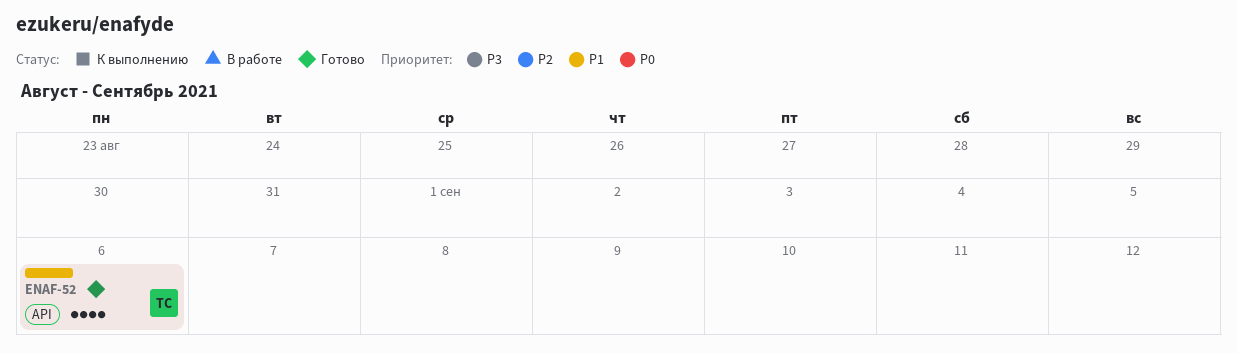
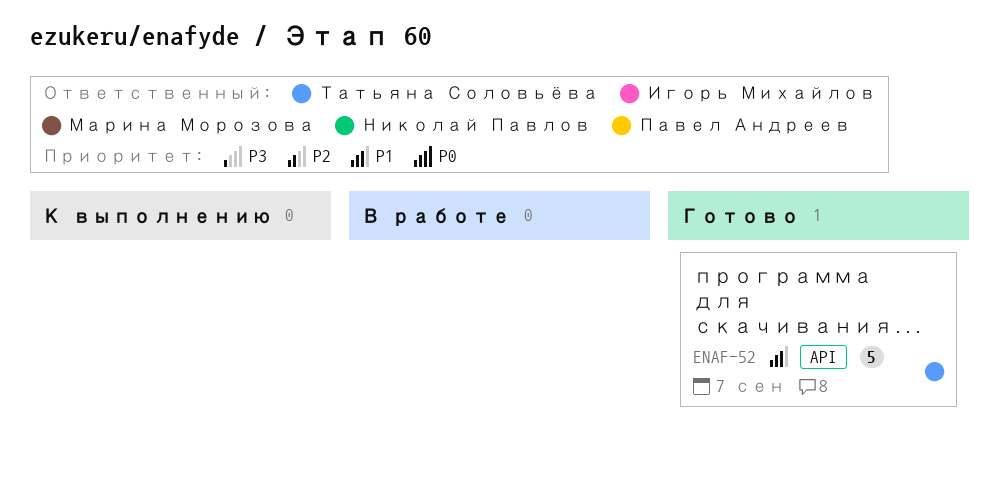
ENAF-52, estimate: 4 -> 5
ENAF-52, due: Sep 6 -> Sep 7

